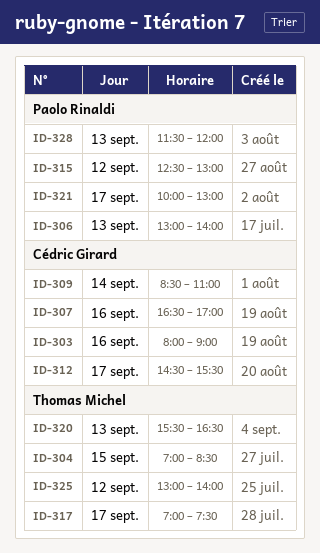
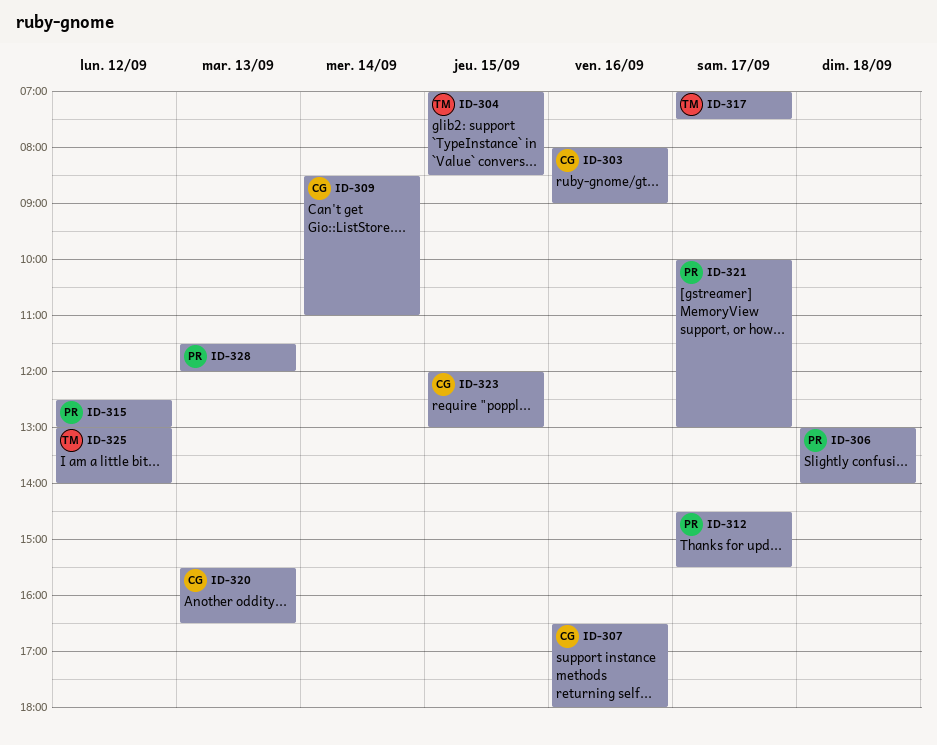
ID-306, day: Sep 13 -> Sep 18
ID-307, ends: 17:00 -> 18:00
ID-312, owner: Cédric Girard -> Paolo Rinaldi
ID-320, owner: Thomas Michel -> Cédric Girard
ID-323: none -> present

